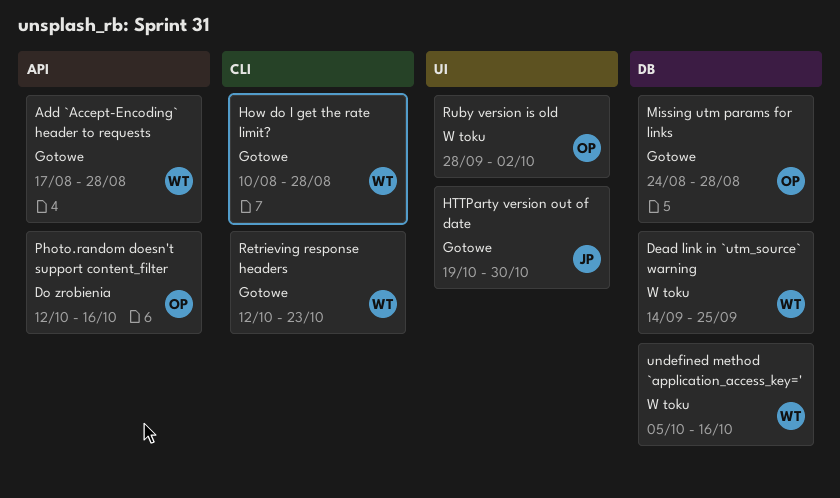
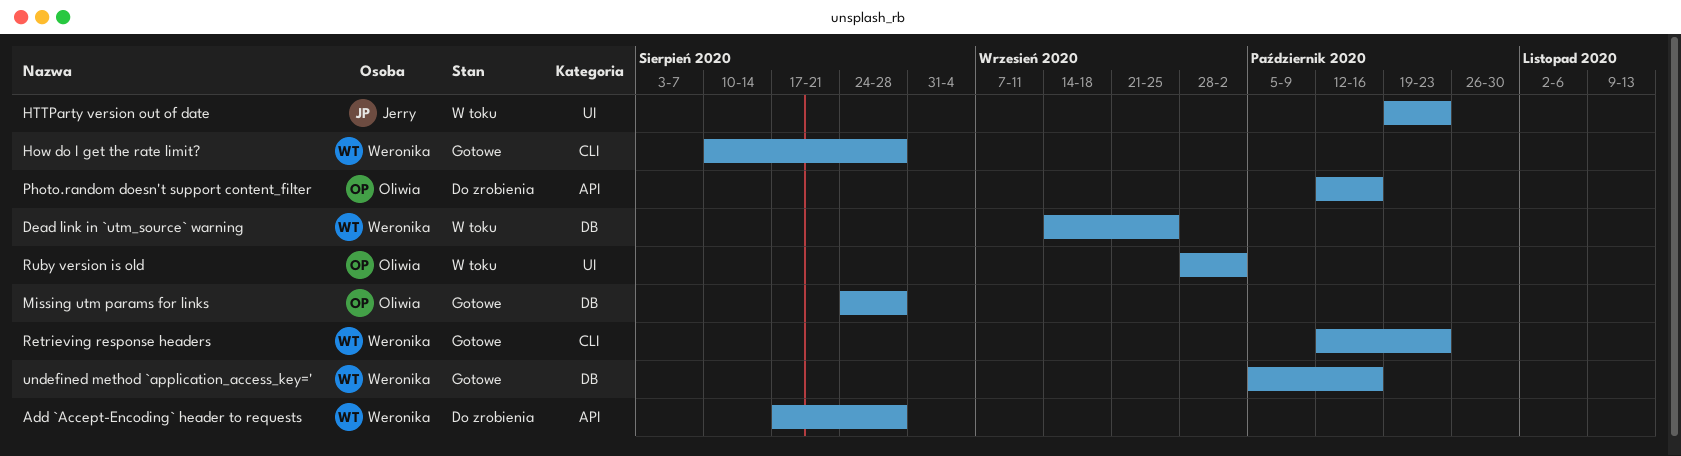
Add `Accept-Encoding` header to requests, status: Gotowe -> Do zrobienia
HTTParty version out of date, status: Gotowe -> W toku
HTTParty version out of date, due: Oct 30 -> Oct 23
undefined method `application_access_key=', status: W toku -> Gotowe

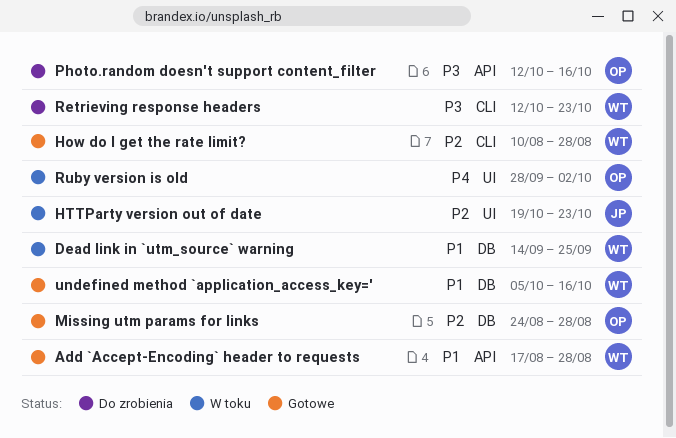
Add `Accept-Encoding` header to requests, status: Do zrobienia -> Gotowe
Retrieving response headers, status: Gotowe -> Do zrobienia

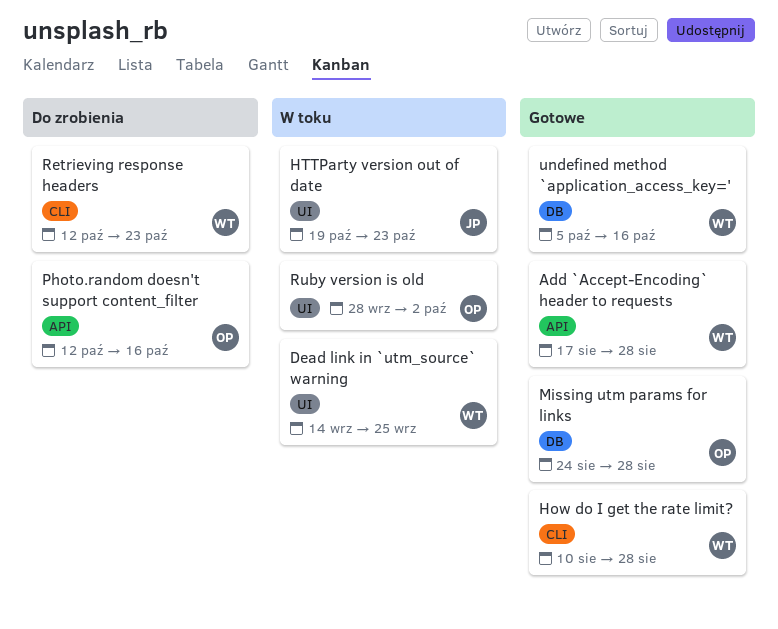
Dead link in `utm_source` warning, label: DB -> UI

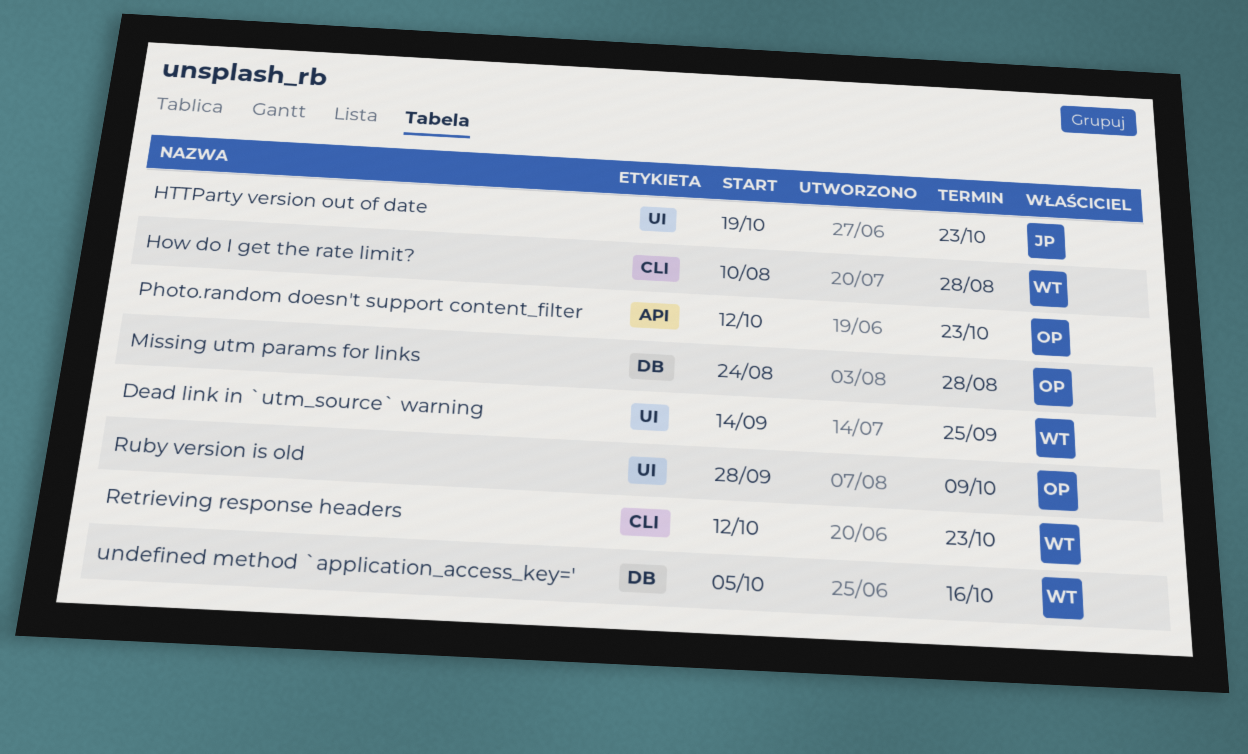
Add `Accept-Encoding` header to requests: present -> none
Photo.random doesn't support content_filter, due: Oct 16 -> Oct 23
Ruby version is old, due: Oct 2 -> Oct 9

